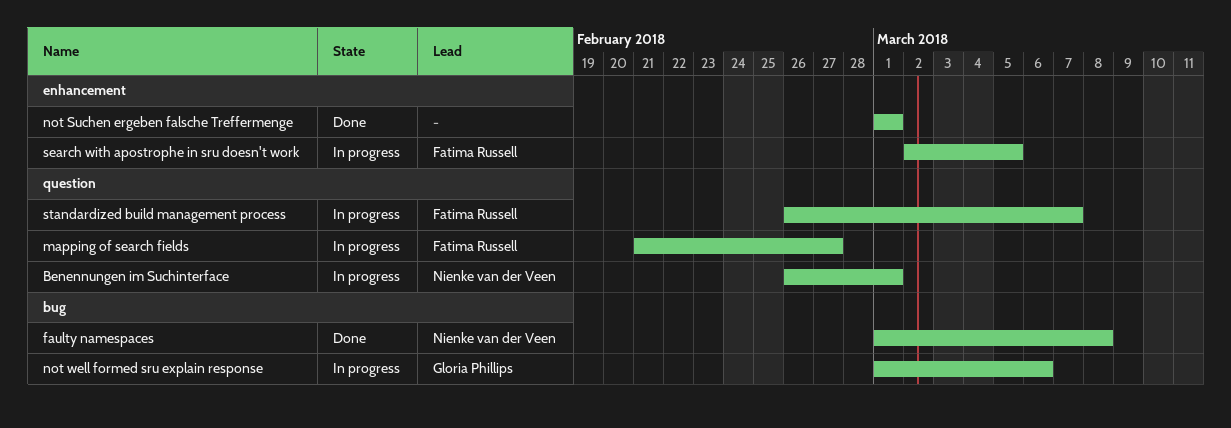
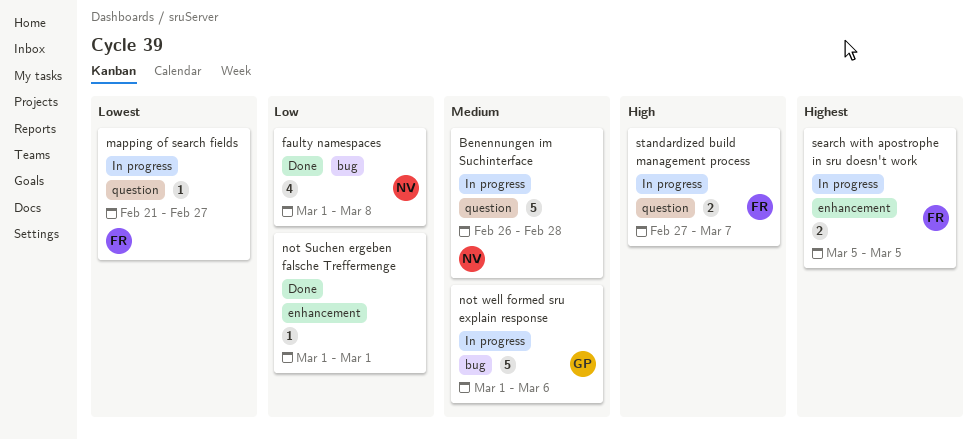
Benennungen im Suchinterface, due: Mar 1 -> Feb 28
search with apostrophe in sru doesn't work, start: Mar 2 -> Mar 5
standardized build management process, start: Feb 26 -> Feb 27

